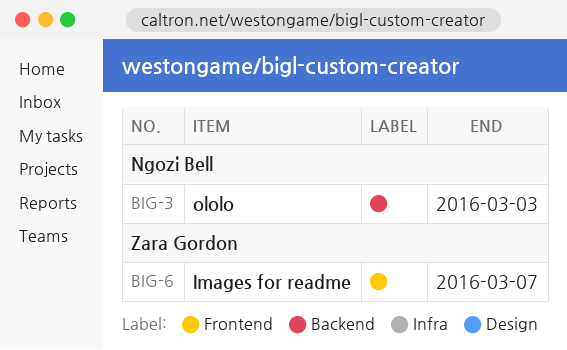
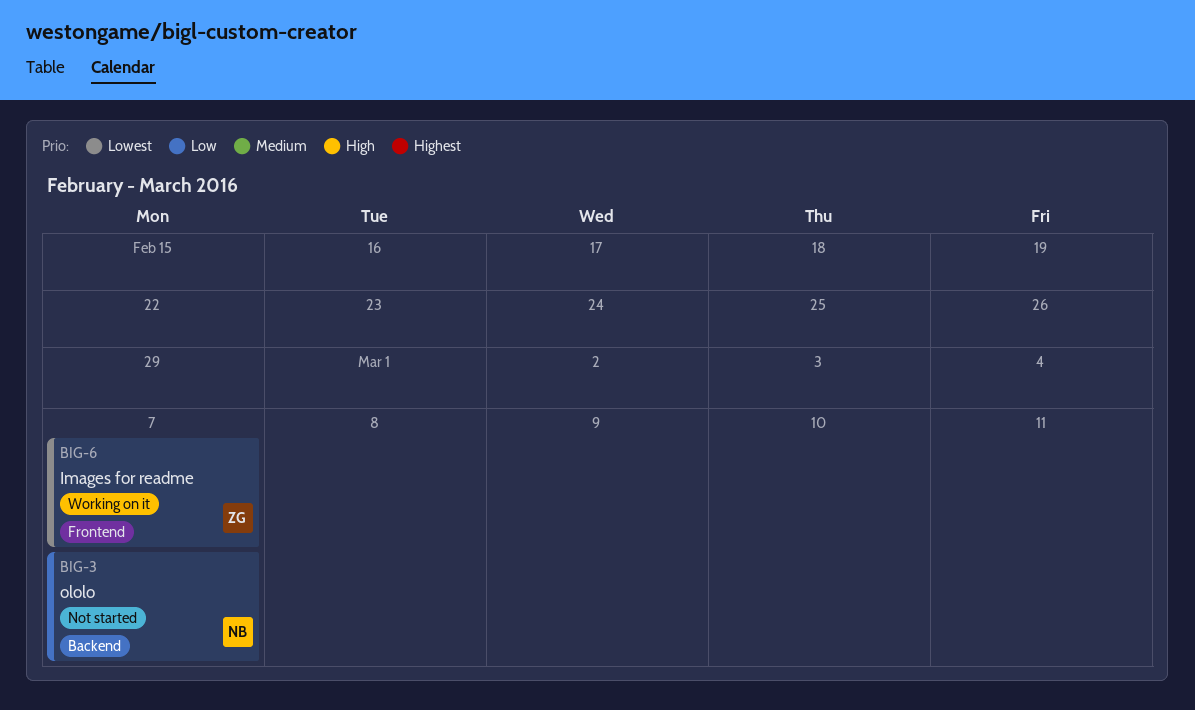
BIG-3, due: Mar 3 -> Mar 7

